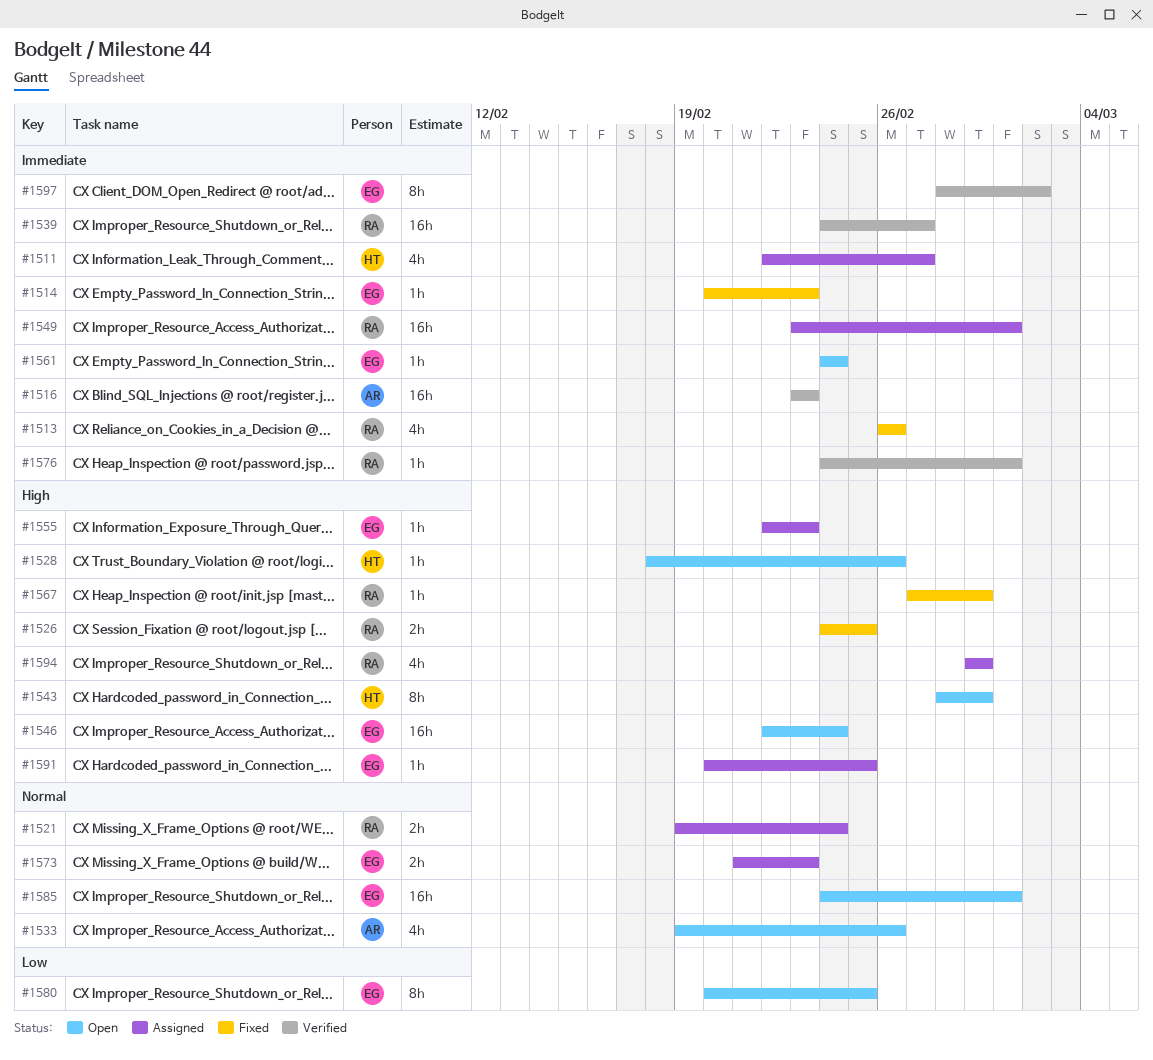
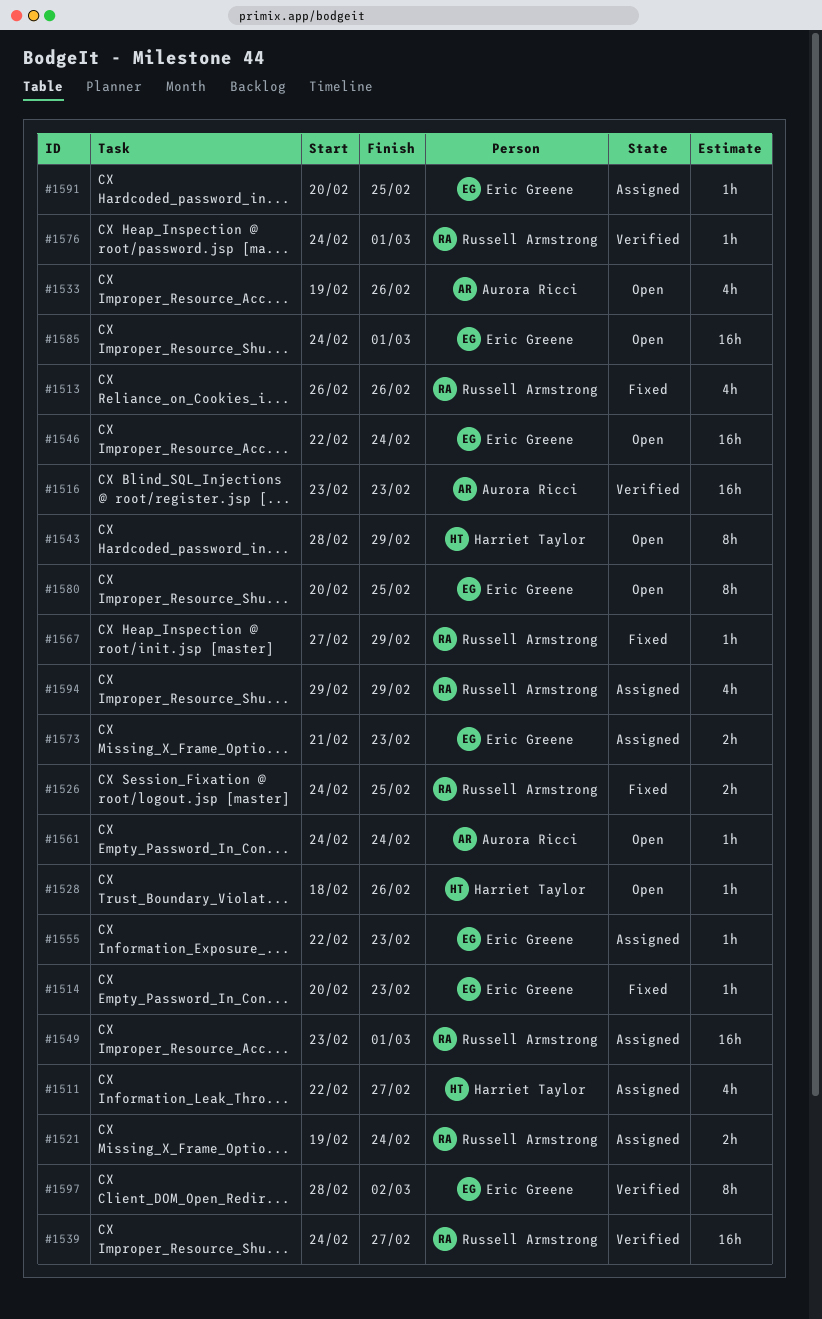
#1561, owner: Eric Greene -> Aurora Ricci

